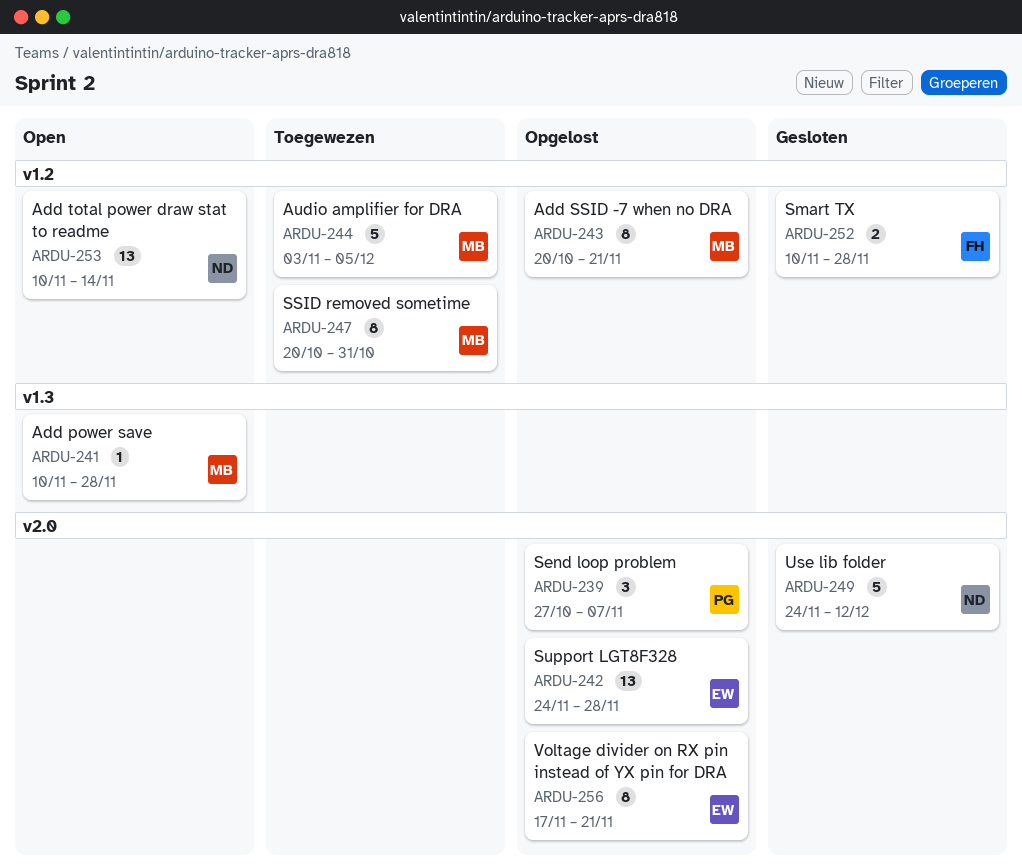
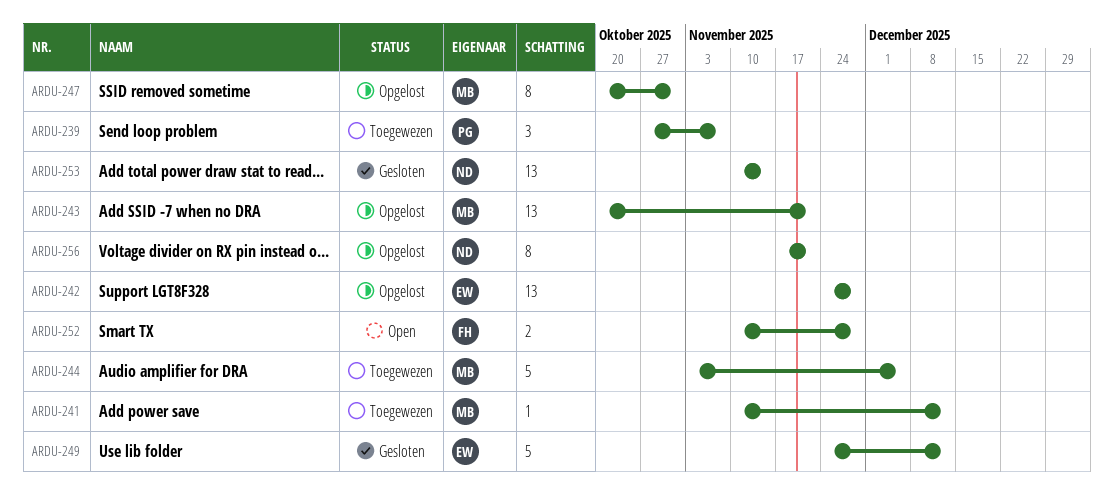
ARDU-239, status: Opgelost -> Toegewezen
ARDU-241, status: Open -> Toegewezen
ARDU-241, due: Nov 28 -> Dec 12
ARDU-243, estimate: 8 -> 13
ARDU-247, status: Toegewezen -> Opgelost
ARDU-249, owner: ND -> EW
ARDU-252, status: Gesloten -> Open
ARDU-253, status: Open -> Gesloten
ARDU-256, owner: EW -> ND

